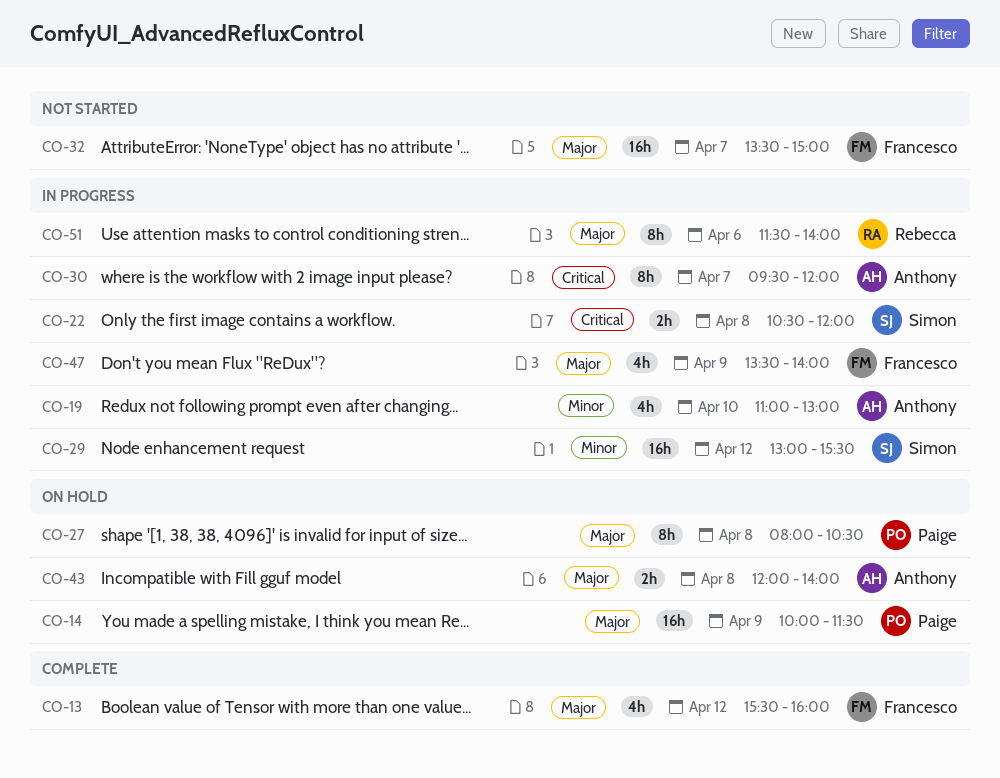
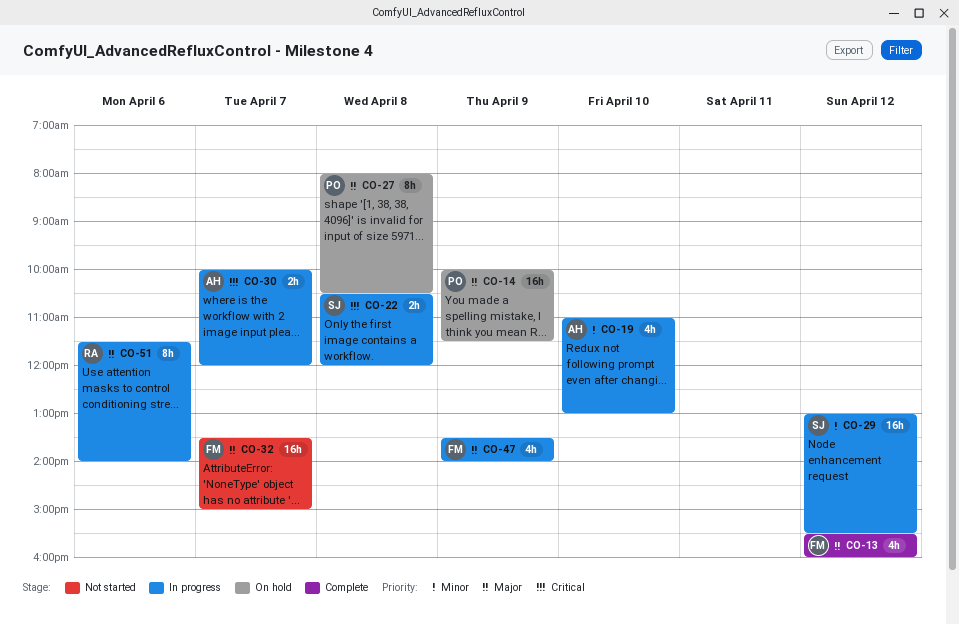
CO-30, estimate: 8h -> 2h
CO-30, begins: 09:30 -> 10:00
CO-43: present -> none

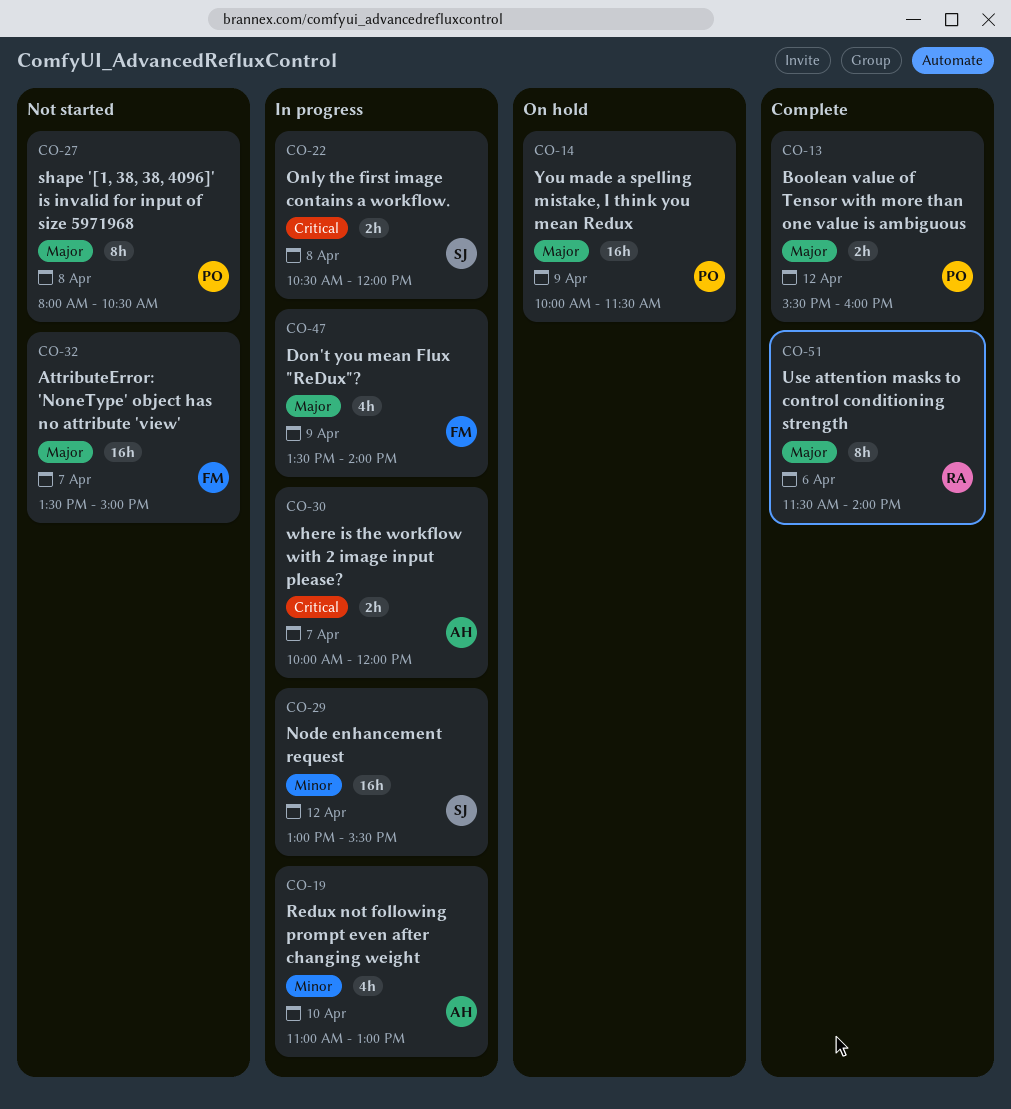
CO-13, owner: FM -> PO
CO-13, estimate: 4h -> 2h
CO-27, status: On hold -> Not started
CO-51, status: In progress -> Complete

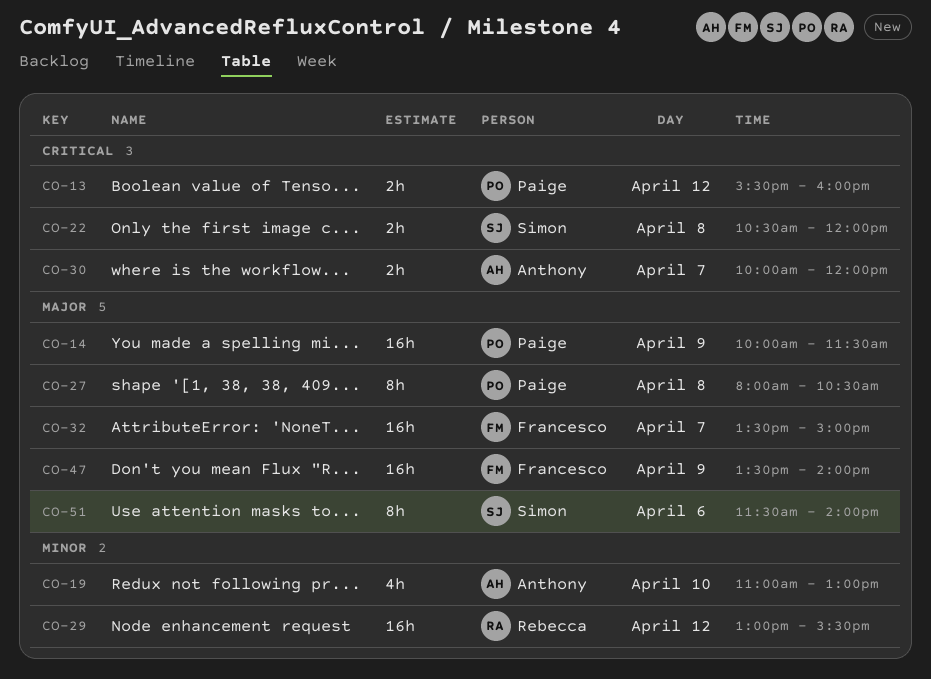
CO-13, priority: Major -> Critical
CO-29, owner: Simon -> Rebecca
CO-47, estimate: 4h -> 16h
CO-51, owner: Rebecca -> Simon

